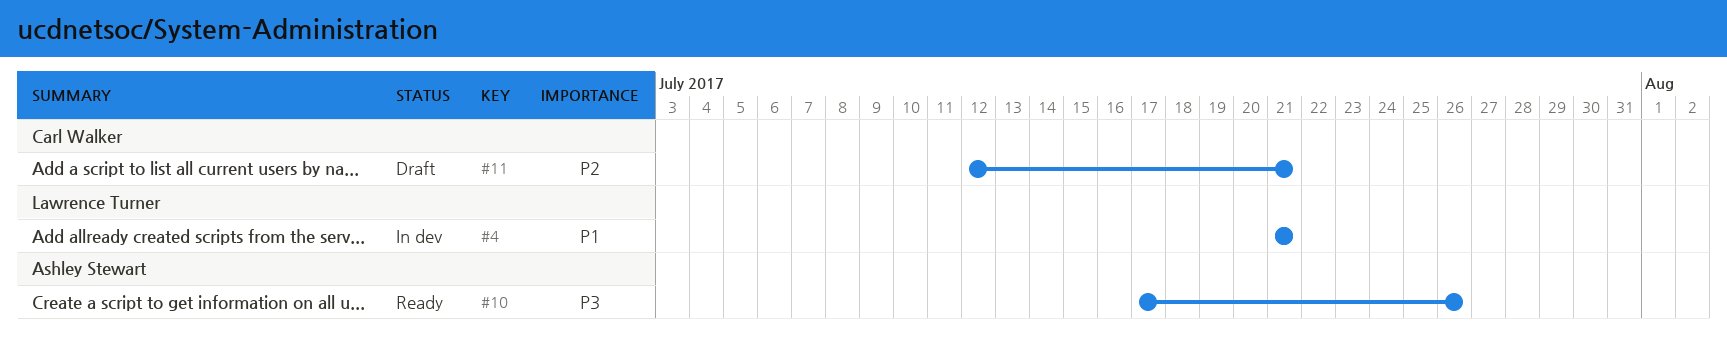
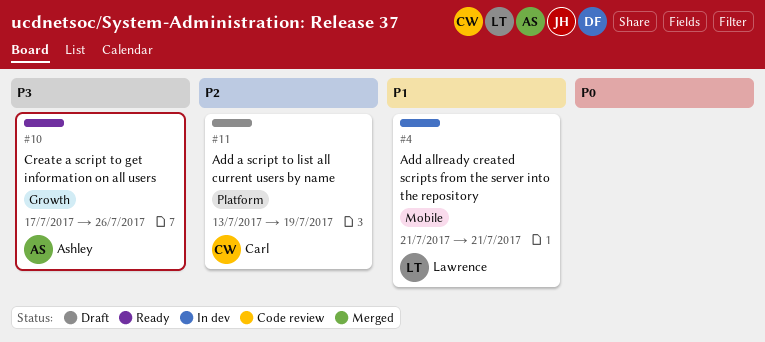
#11, start: Jul 12 -> Jul 13
#11, due: Jul 21 -> Jul 19

